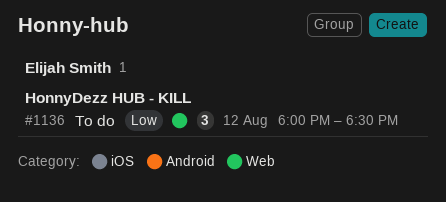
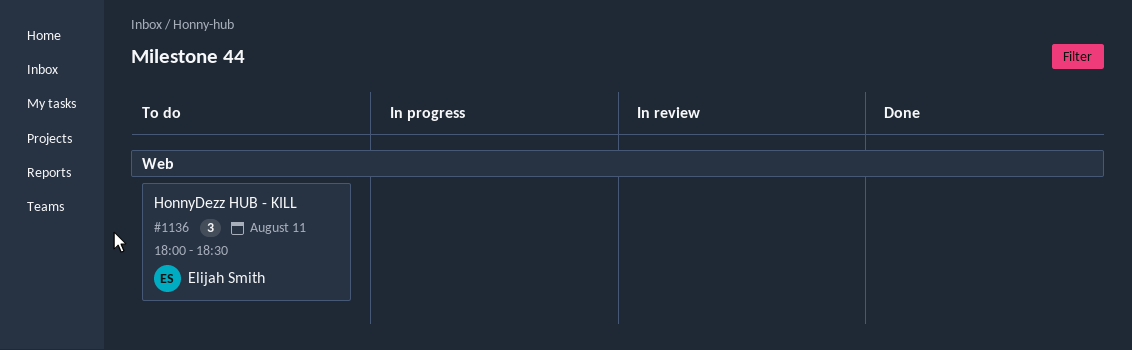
#1136, day: Aug 12 -> Aug 11

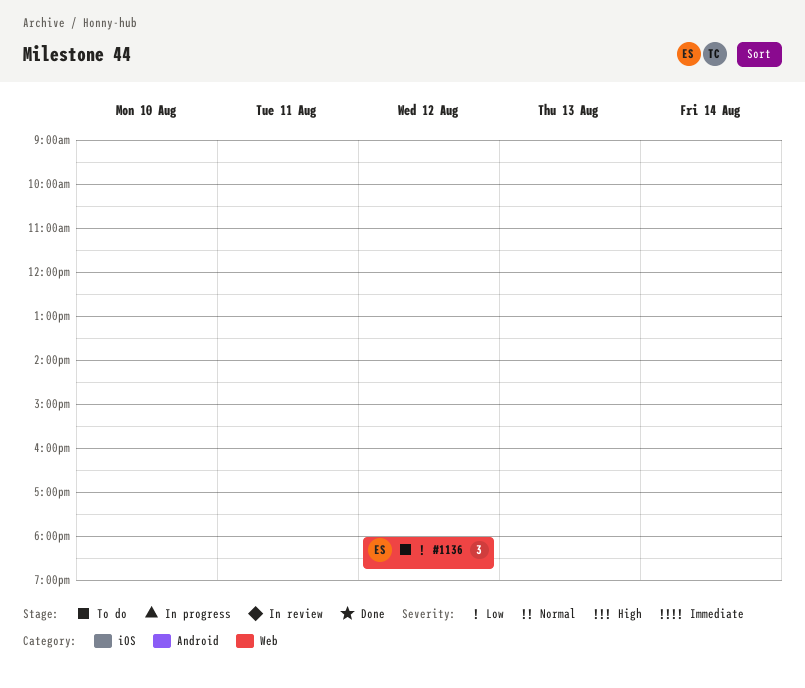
#1136, day: Aug 11 -> Aug 12
#1136, ends: 18:30 -> 18:45

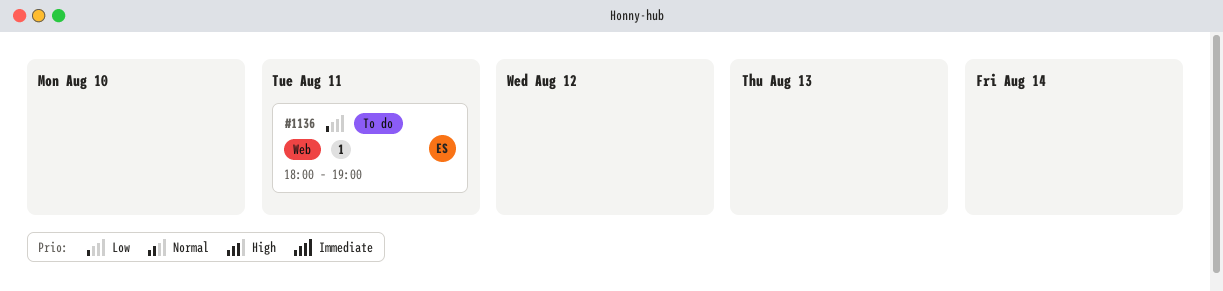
#1136, estimate: 3 -> 1
#1136, day: Aug 12 -> Aug 11
#1136, ends: 18:45 -> 19:00

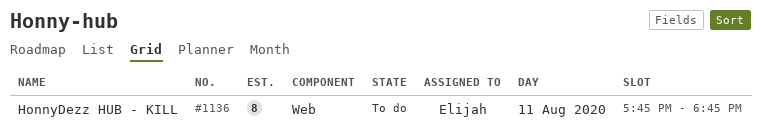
#1136, estimate: 1 -> 8
#1136, begins: 18:00 -> 17:45
#1136, ends: 19:00 -> 18:45

